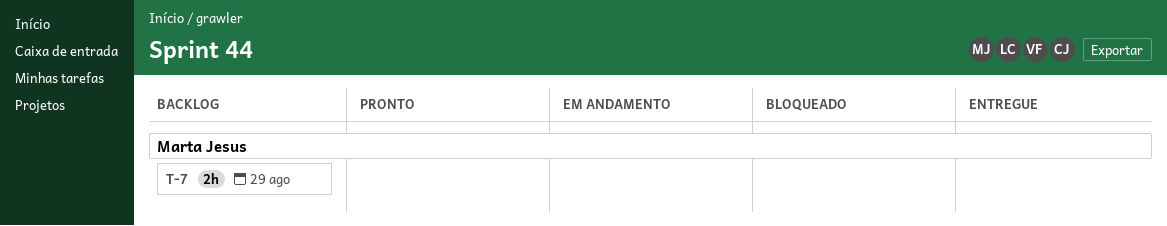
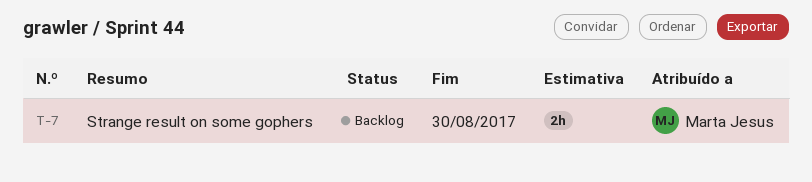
T-7, due: Aug 29 -> Aug 30

